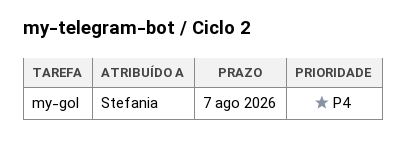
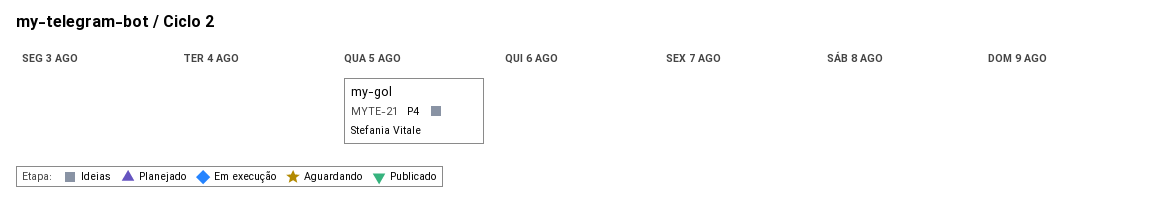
my-gol, due: Aug 7 -> Aug 5

